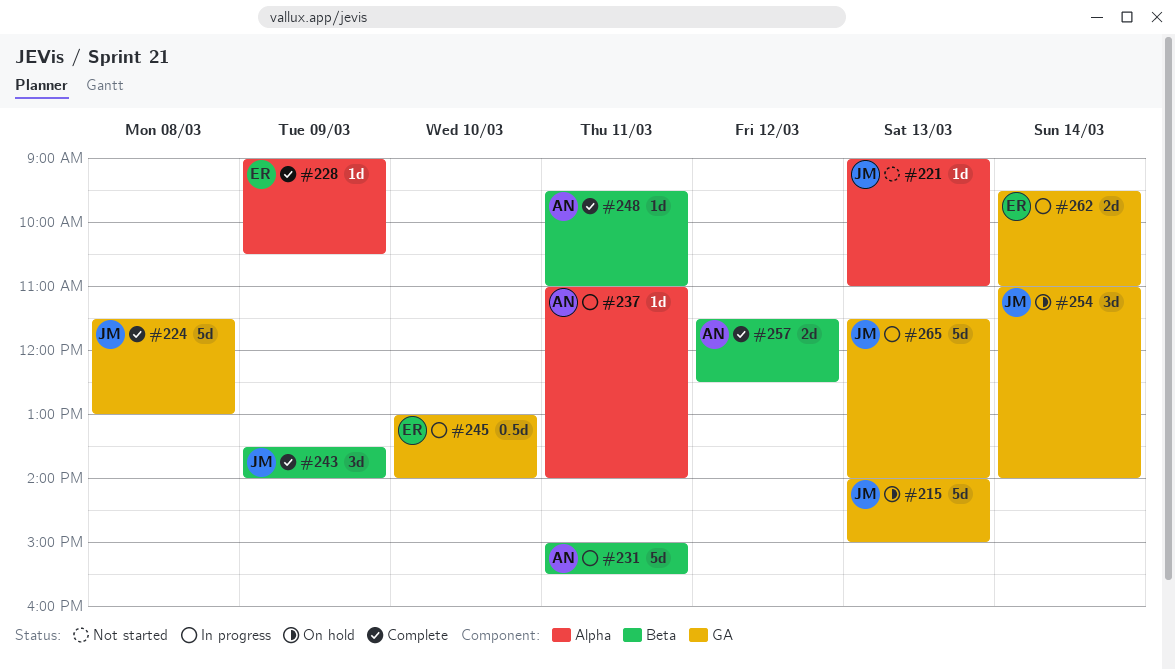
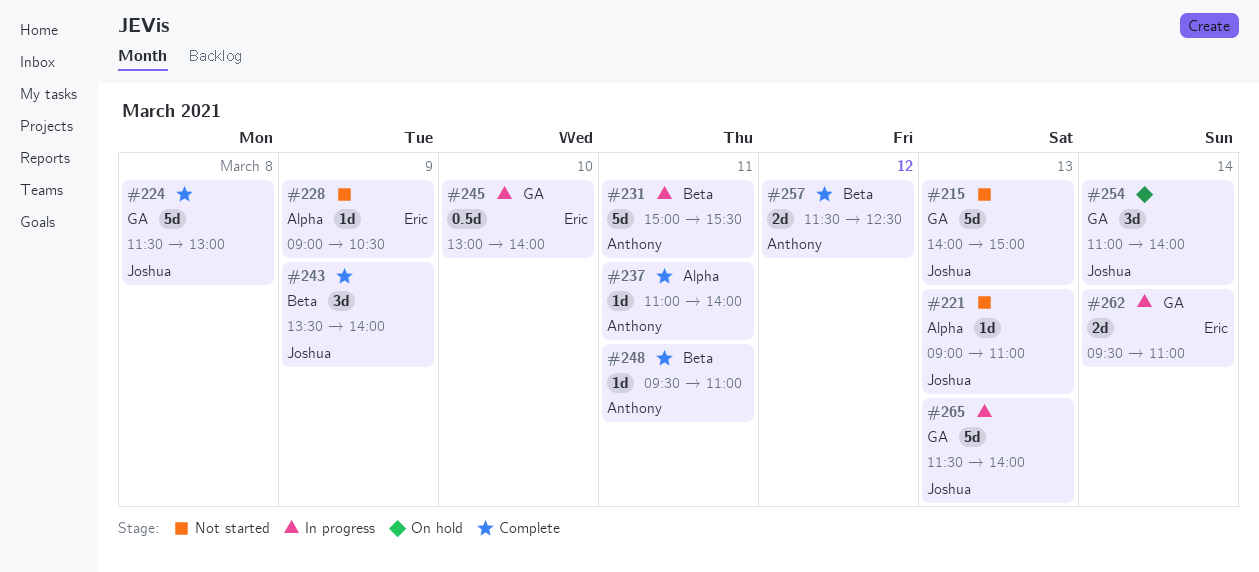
#215, status: On hold -> Not started
#228, status: Complete -> Not started
#237, status: In progress -> Complete

